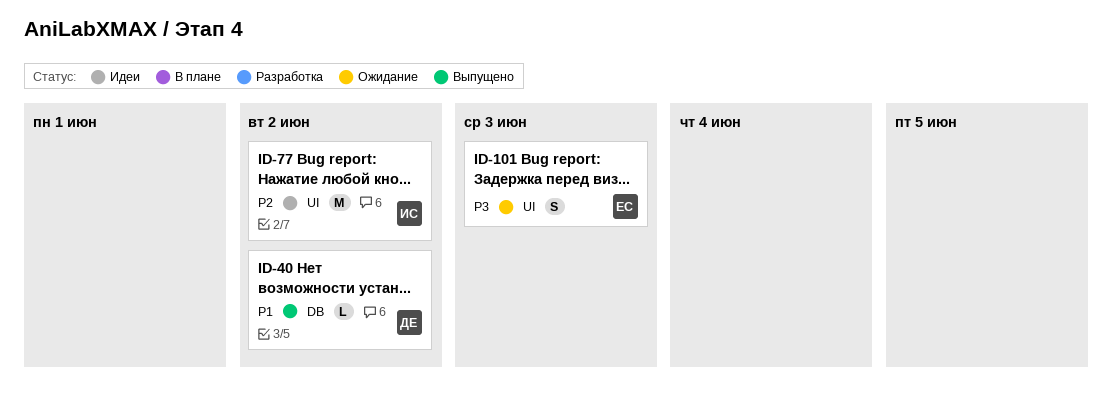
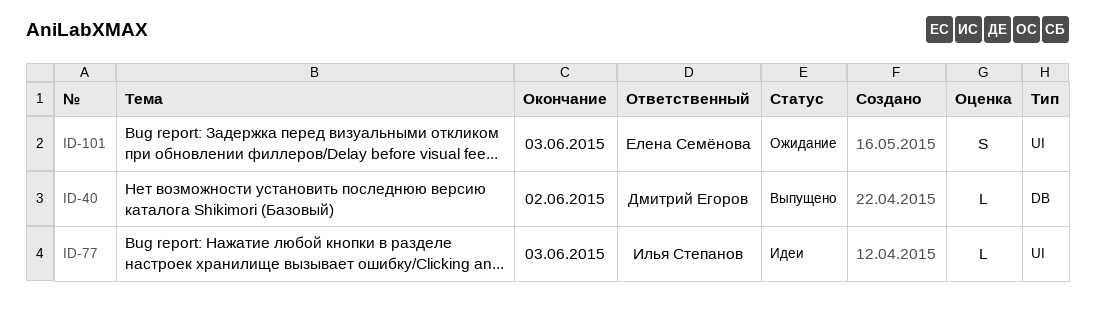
ID-77, estimate: M -> L
ID-77, due: Jun 2 -> Jun 3

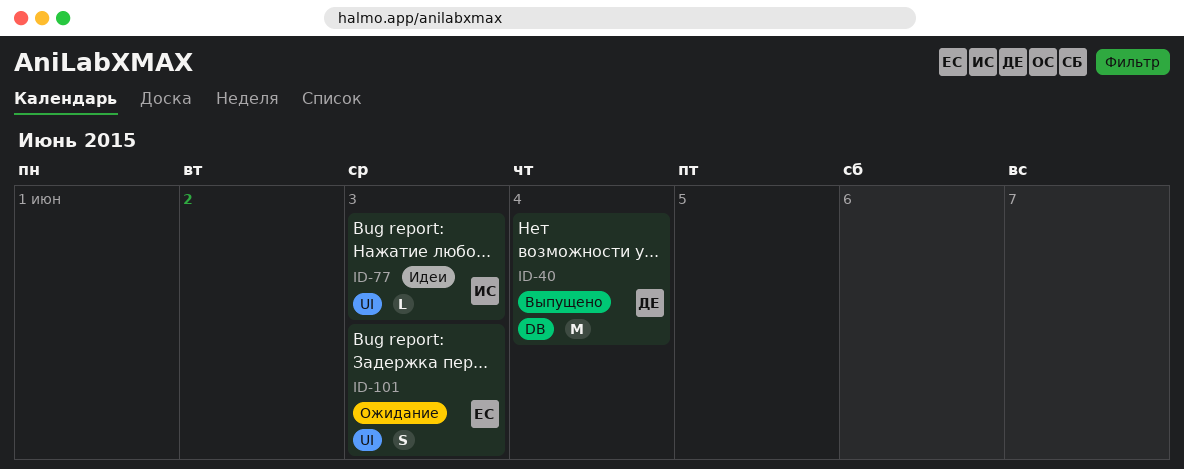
ID-40, estimate: L -> M
ID-40, due: Jun 2 -> Jun 4

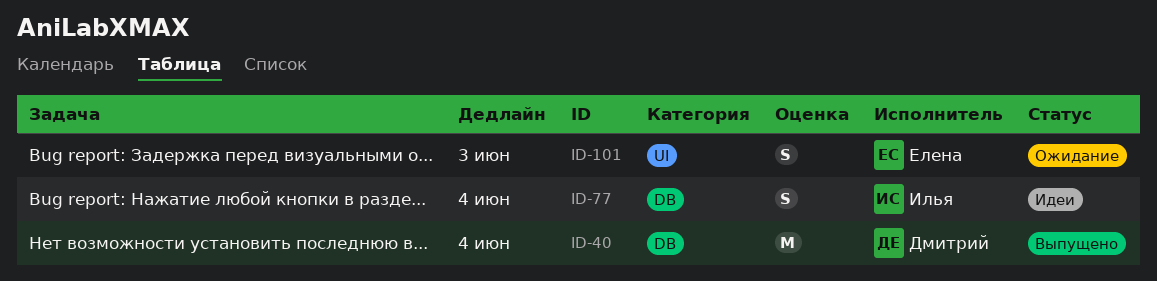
ID-77, label: UI -> DB
ID-77, estimate: L -> S
ID-77, due: Jun 3 -> Jun 4

